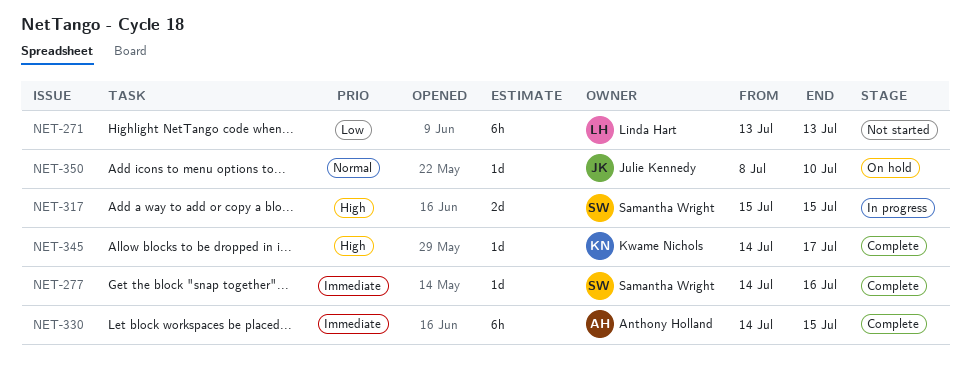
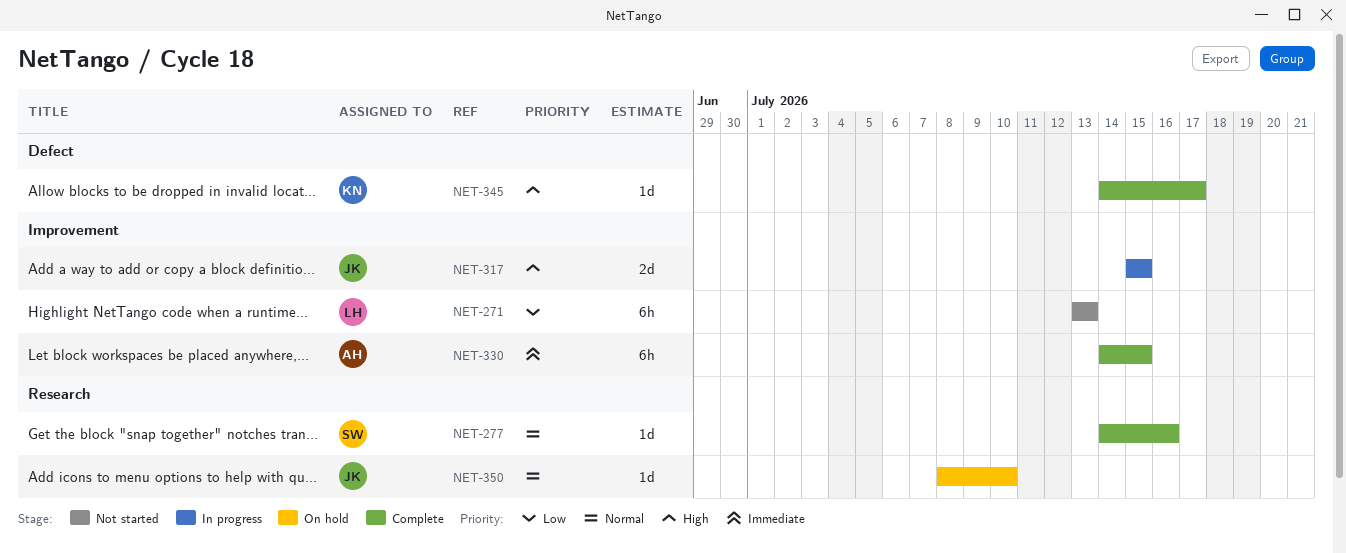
NET-277, priority: Immediate -> Normal
NET-317, owner: Samantha Wright -> Julie Kennedy

